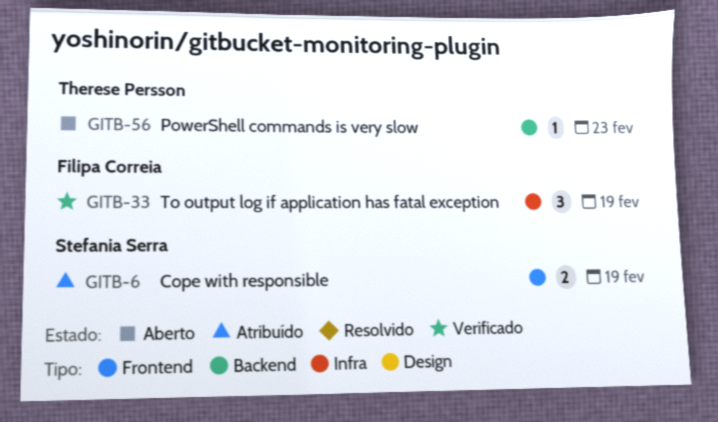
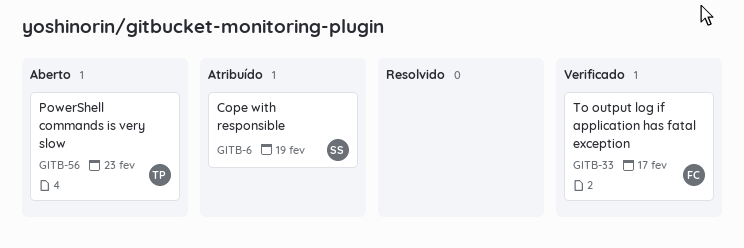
GITB-33, due: Feb 19 -> Feb 17

